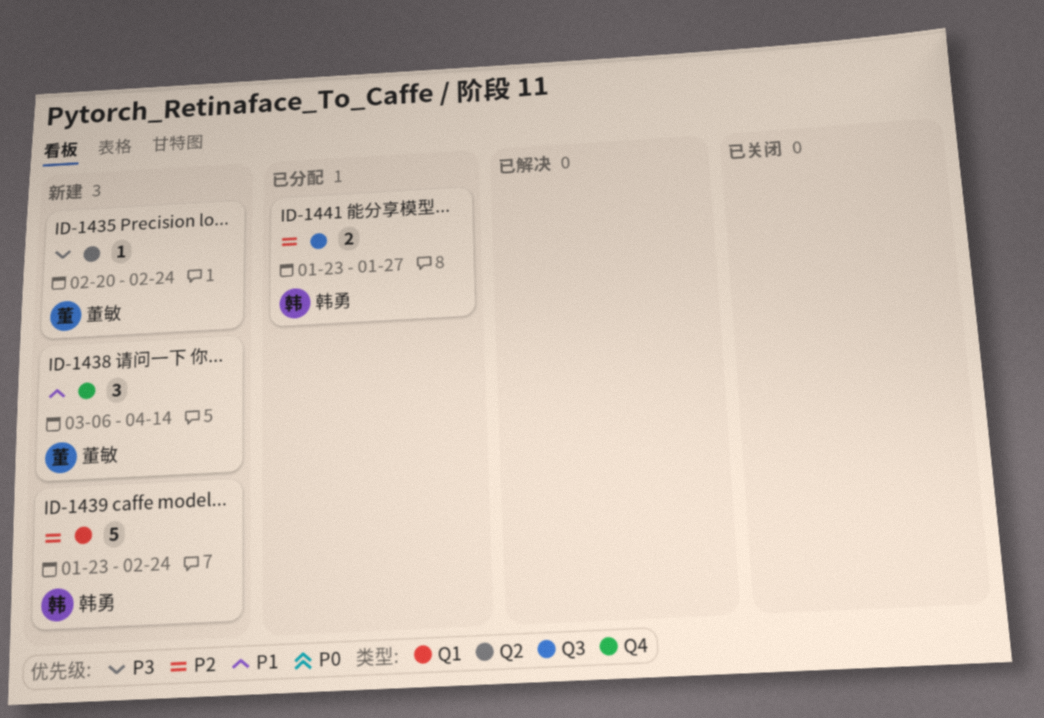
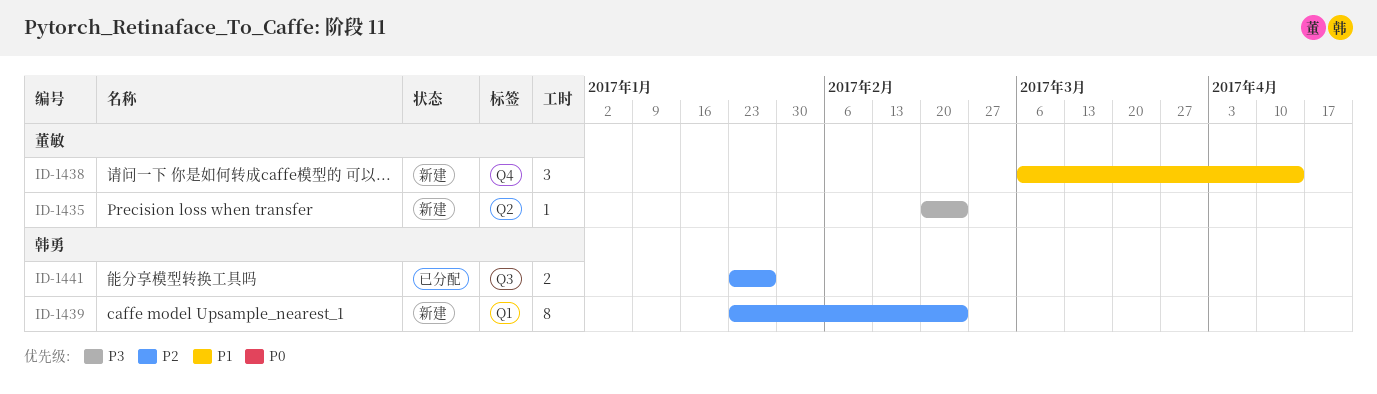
ID-1439, estimate: 5 -> 8

